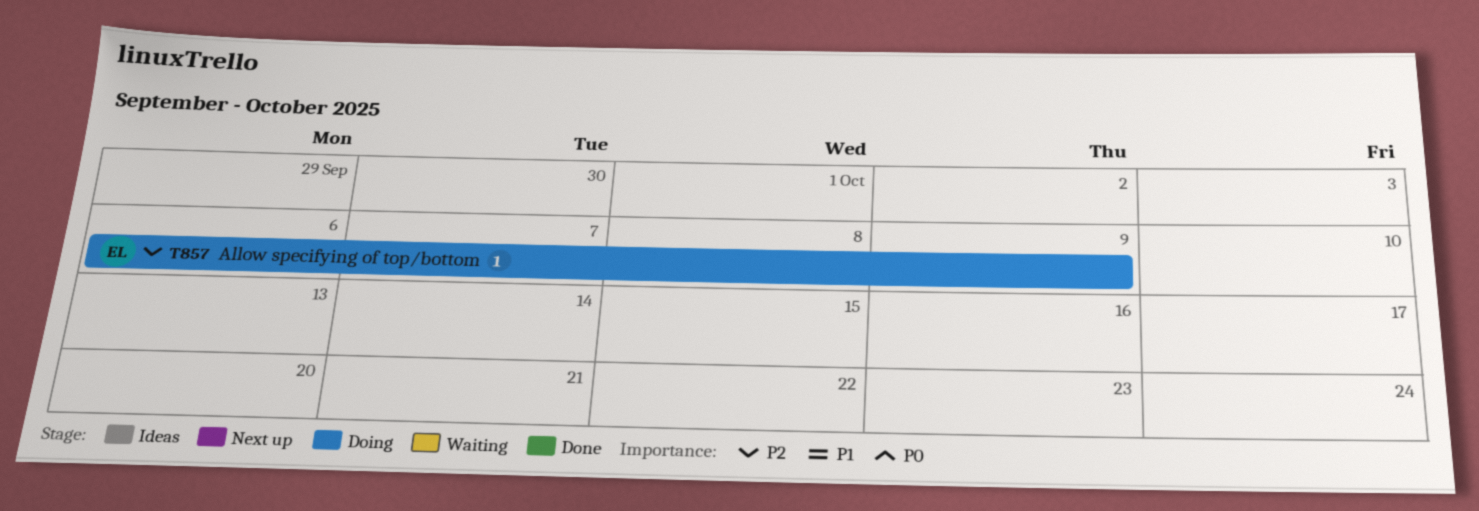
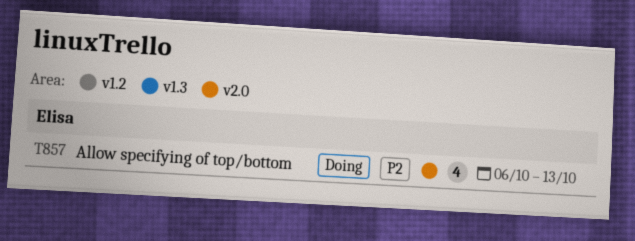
T857, estimate: 1 -> 4
T857, due: Oct 9 -> Oct 13

